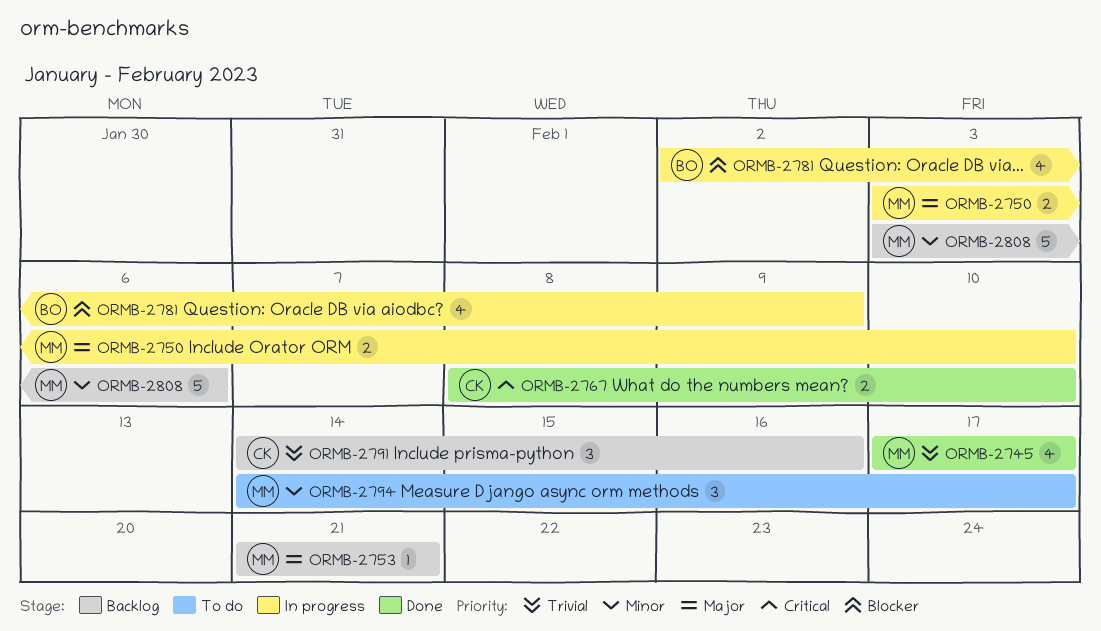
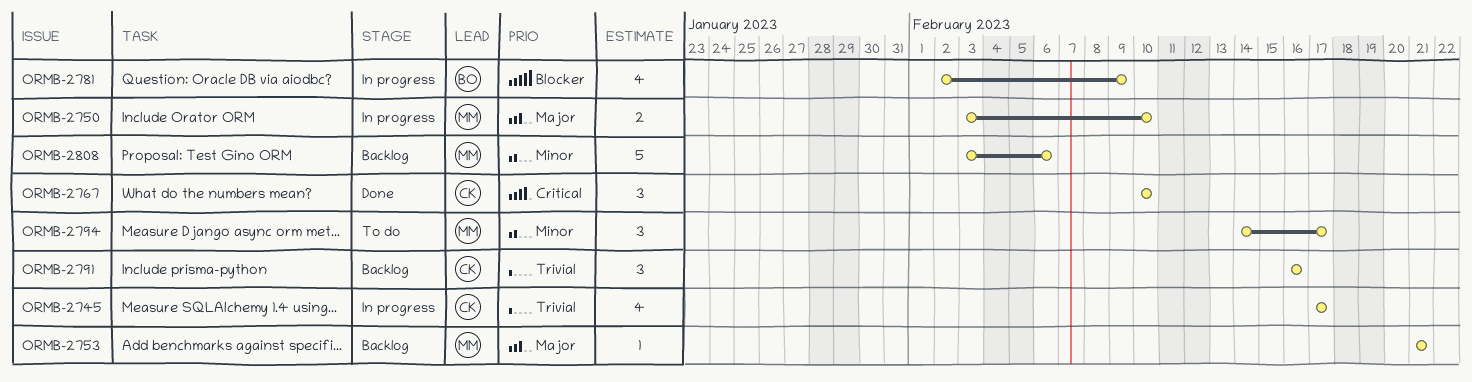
ORMB-2745, status: Done -> In progress
ORMB-2745, owner: MM -> CK
ORMB-2767, estimate: 2 -> 3
ORMB-2767, start: Feb 8 -> Feb 10
ORMB-2791, start: Feb 14 -> Feb 16

